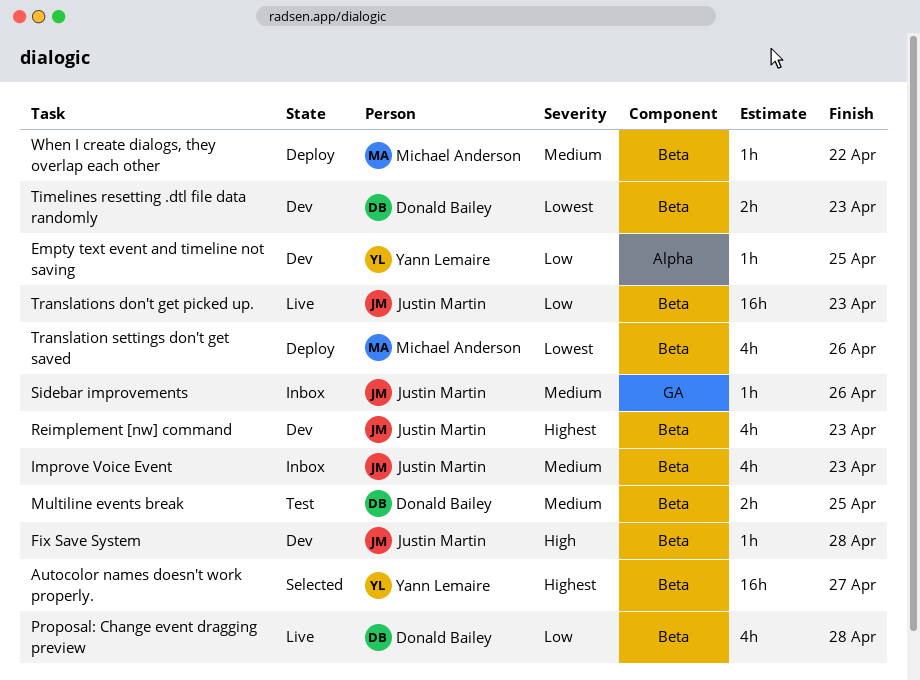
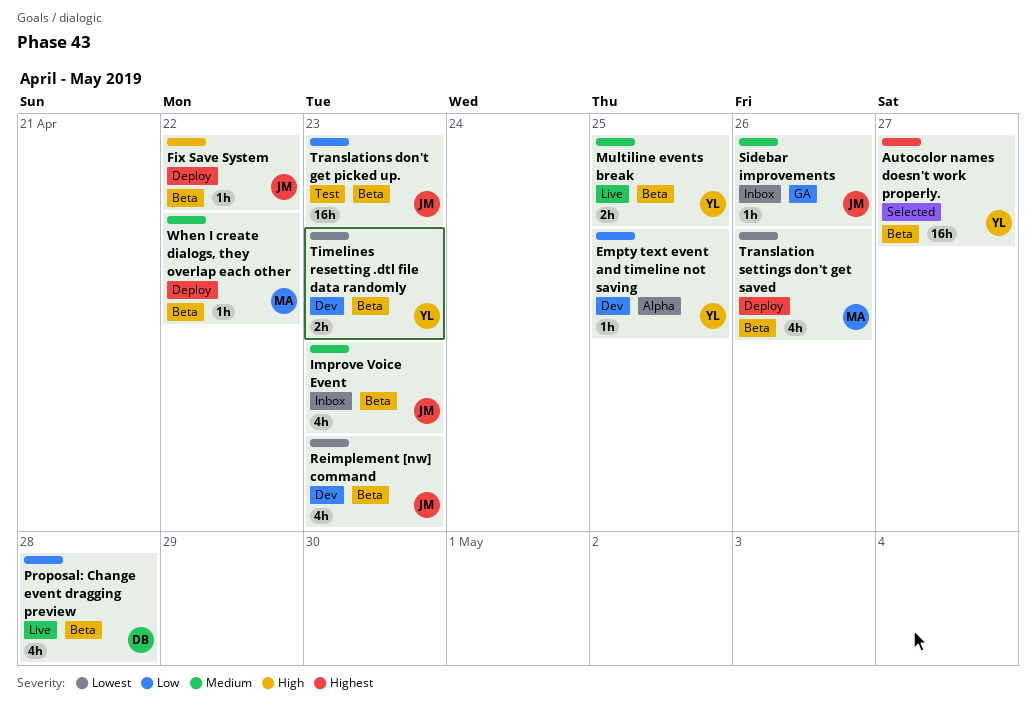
Fix Save System, status: Dev -> Deploy
Fix Save System, due: Apr 28 -> Apr 22
Multiline events break, status: Test -> Live
Multiline events break, owner: Donald Bailey -> Yann Lemaire
Reimplement [nw] command, priority: Highest -> Lowest
Timelines resetting .dtl file data randomly, owner: Donald Bailey -> Yann Lemaire
Translations don't get picked up., status: Live -> Test

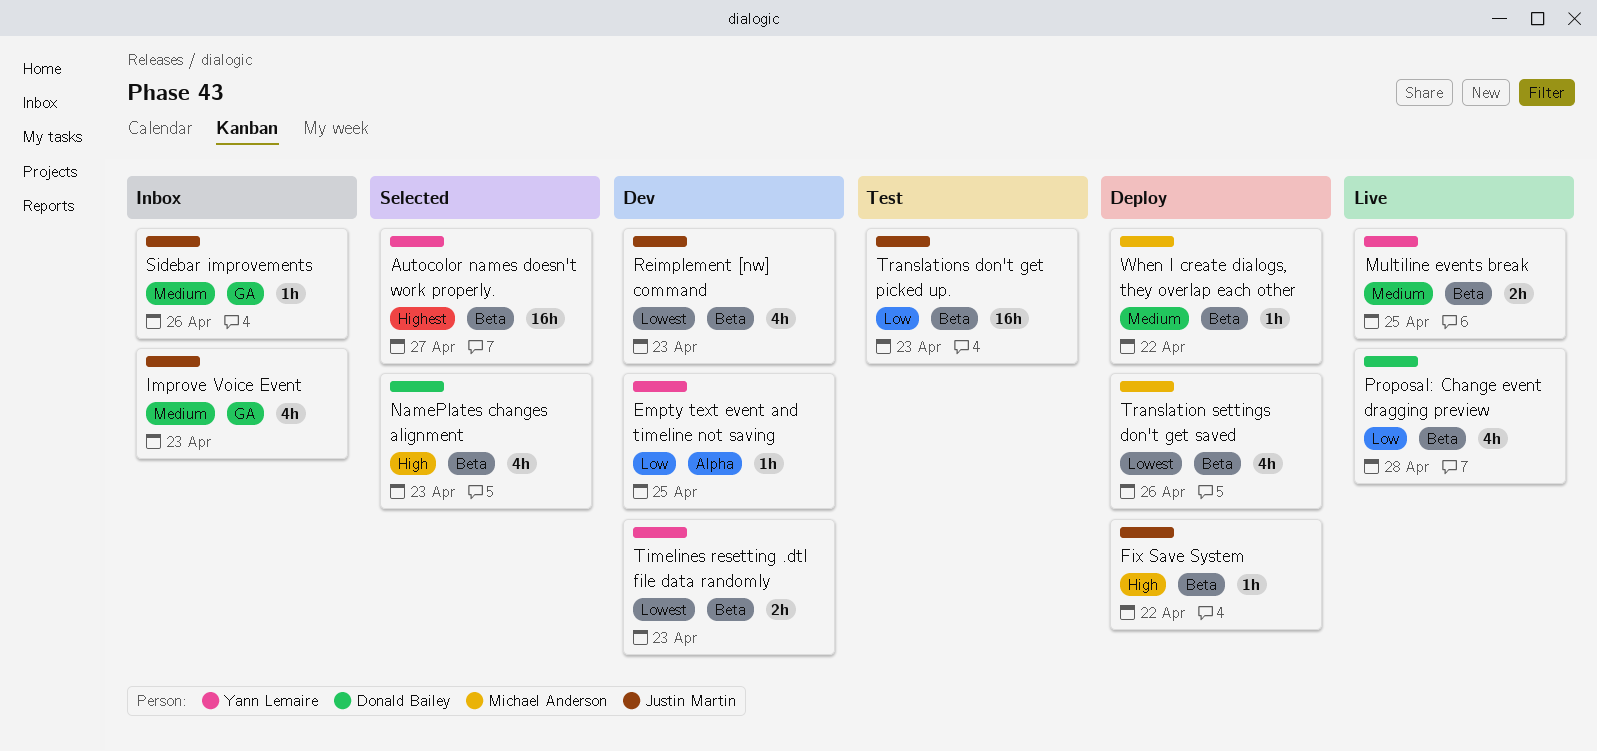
Improve Voice Event, label: Beta -> GA
NamePlates changes alignment: none -> present

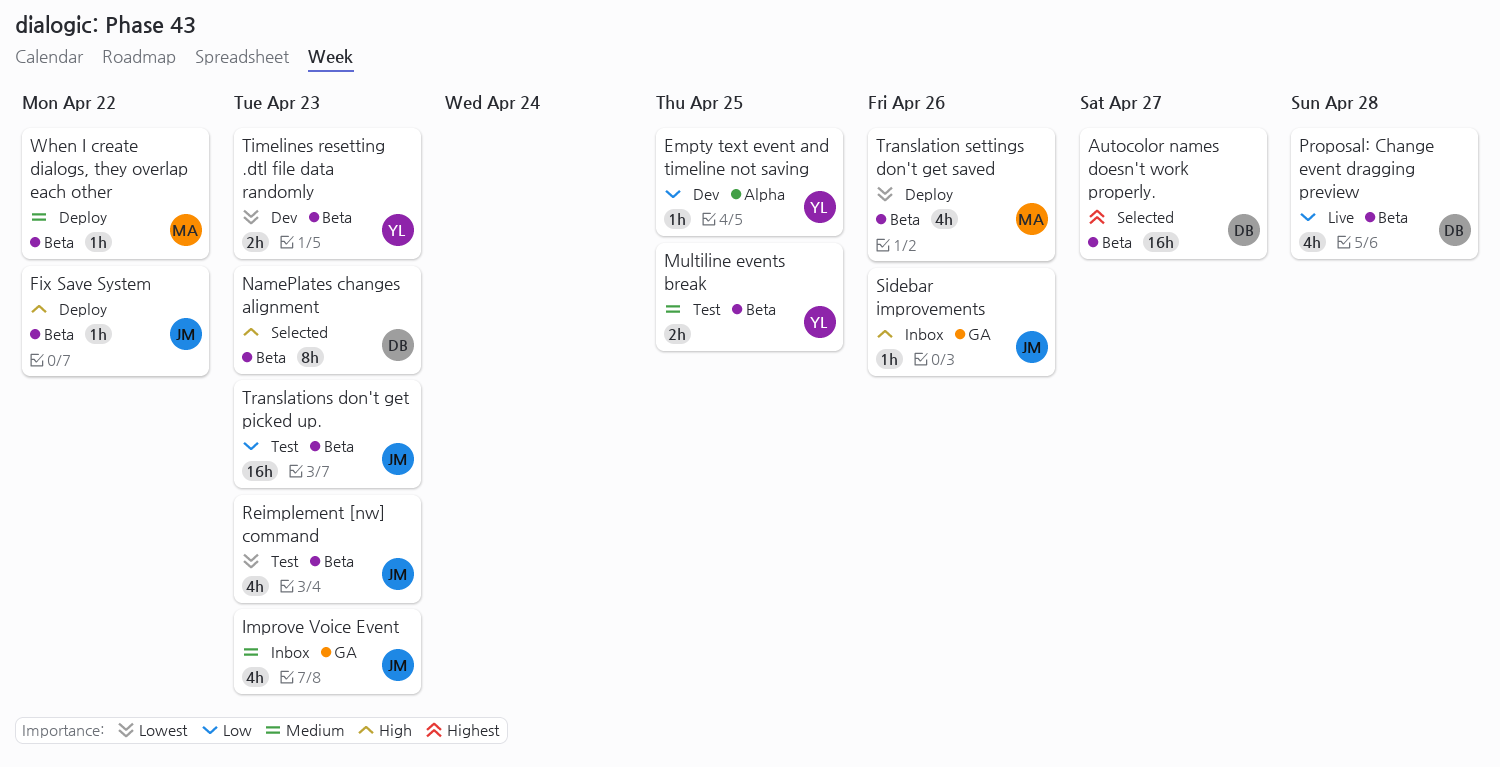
Autocolor names doesn't work properly., owner: Yann Lemaire -> Donald Bailey
Multiline events break, status: Live -> Test
NamePlates changes alignment, estimate: 4h -> 8h
Reimplement [nw] command, status: Dev -> Test
Sidebar improvements, priority: Medium -> High

